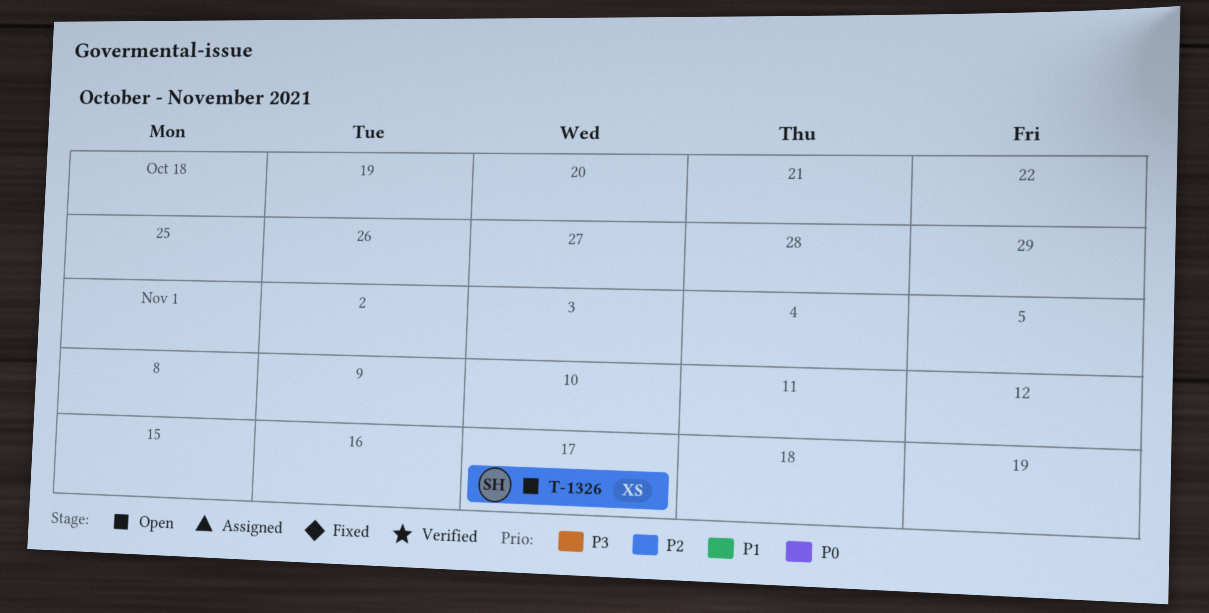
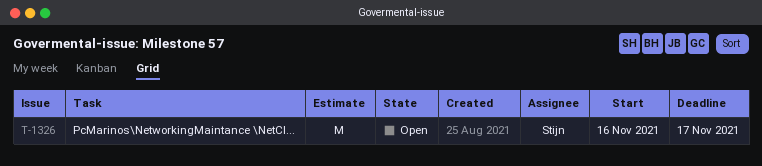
T-1326, estimate: XS -> M
T-1326, start: Nov 17 -> Nov 16

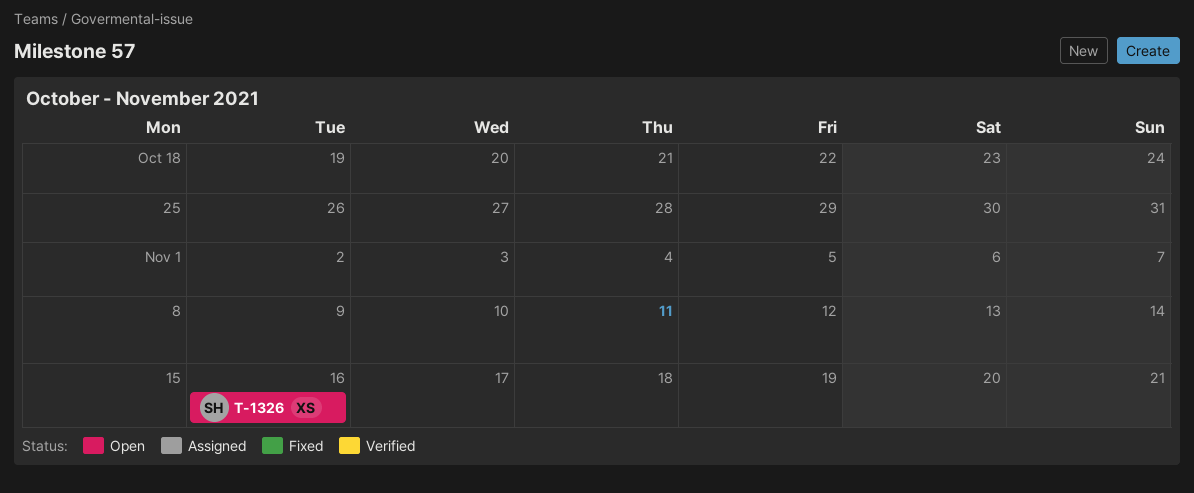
T-1326, estimate: M -> XS
T-1326, due: Nov 17 -> Nov 16

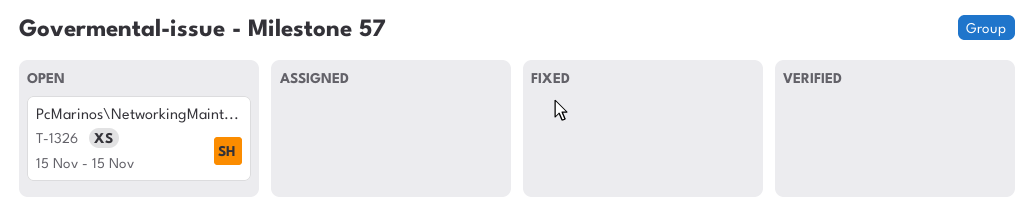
T-1326, start: Nov 16 -> Nov 15
T-1326, due: Nov 16 -> Nov 15

